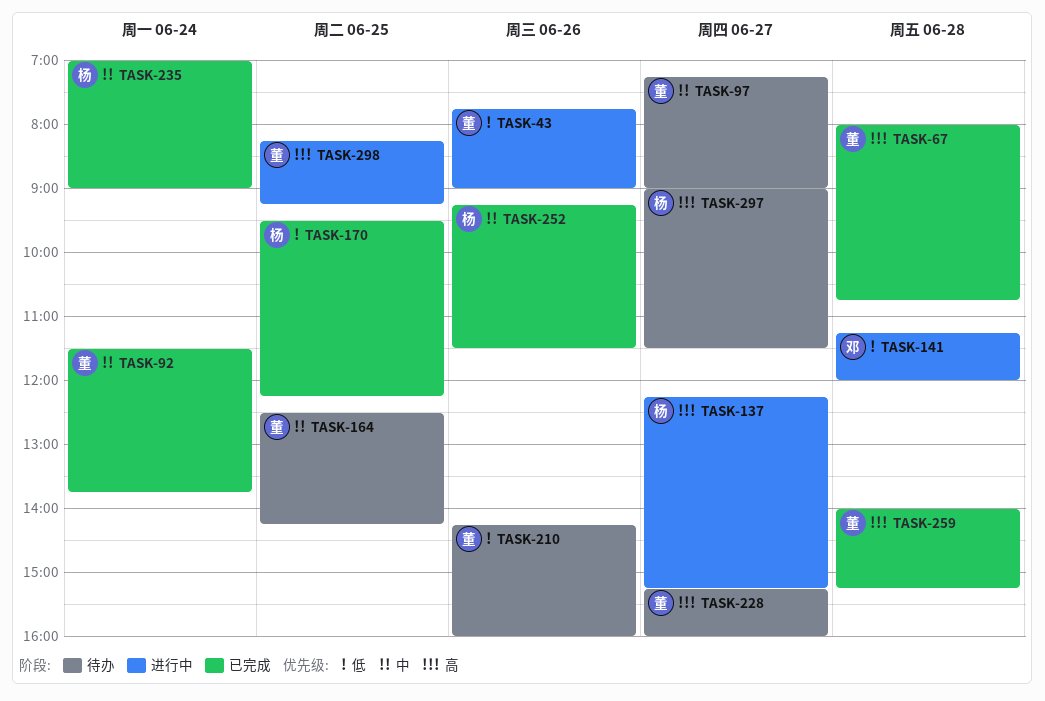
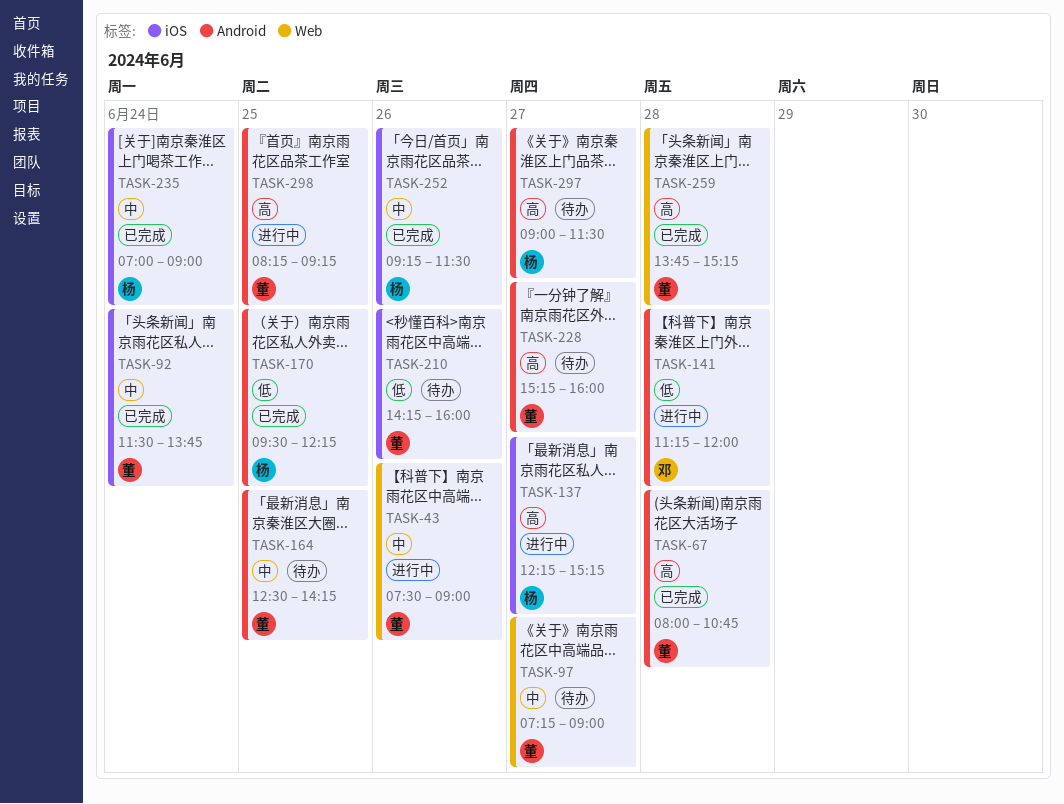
TASK-43, priority: 低 -> 中
TASK-43, begins: 07:45 -> 07:30
TASK-259, begins: 14:00 -> 13:45

